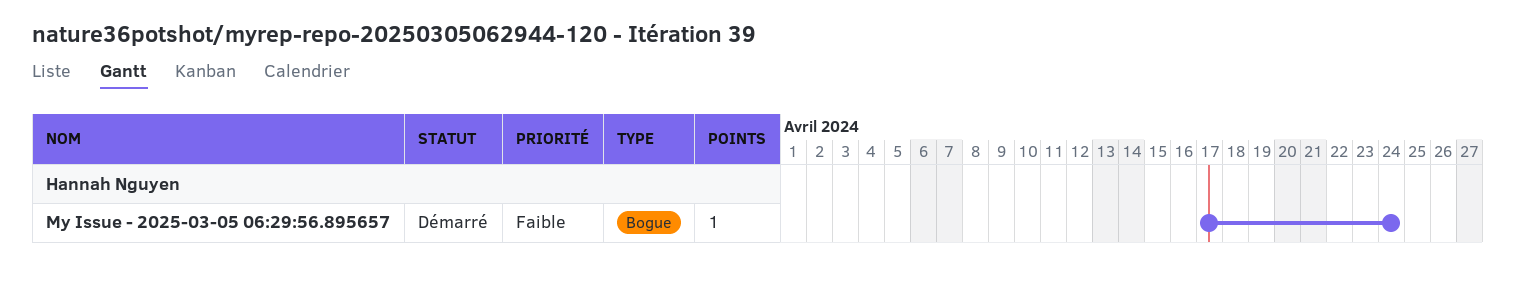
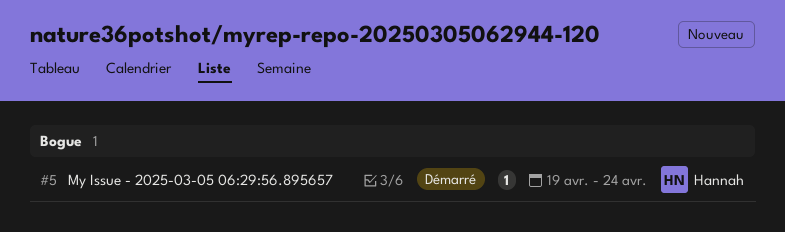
My Issue - 2025-03-05 06:29:56.895657, start: Apr 17 -> Apr 19

